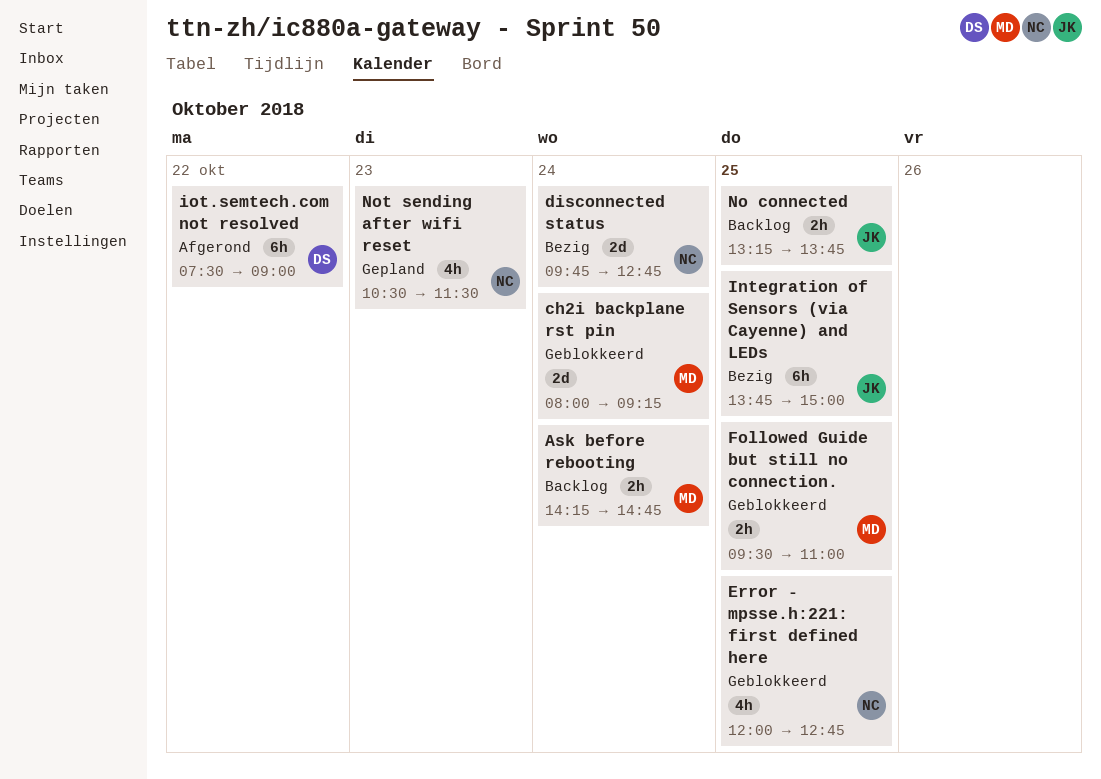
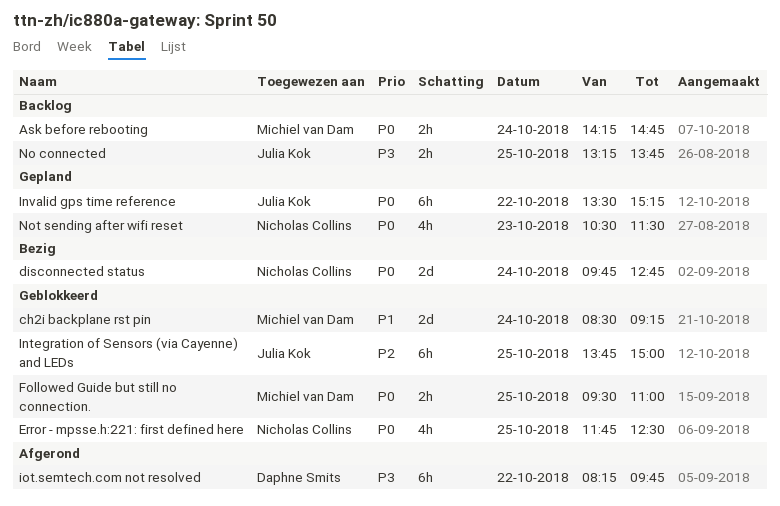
ch2i backplane rst pin, begins: 08:00 -> 08:30
Error - mpsse.h:221: first defined here, begins: 12:00 -> 11:45
Error - mpsse.h:221: first defined here, ends: 12:45 -> 12:30
Integration of Sensors (via Cayenne) and LEDs, status: Bezig -> Geblokkeerd
Invalid gps time reference: none -> present
iot.semtech.com not resolved, begins: 07:30 -> 08:15
iot.semtech.com not resolved, ends: 09:00 -> 09:45

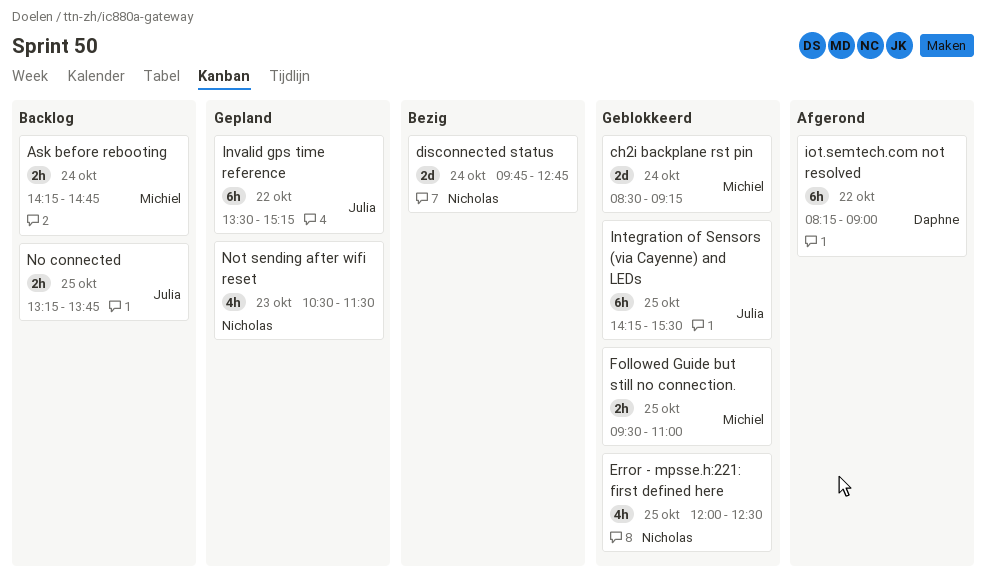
Error - mpsse.h:221: first defined here, begins: 11:45 -> 12:00
Integration of Sensors (via Cayenne) and LEDs, begins: 13:45 -> 14:15
Integration of Sensors (via Cayenne) and LEDs, ends: 15:00 -> 15:30
iot.semtech.com not resolved, ends: 09:45 -> 09:00

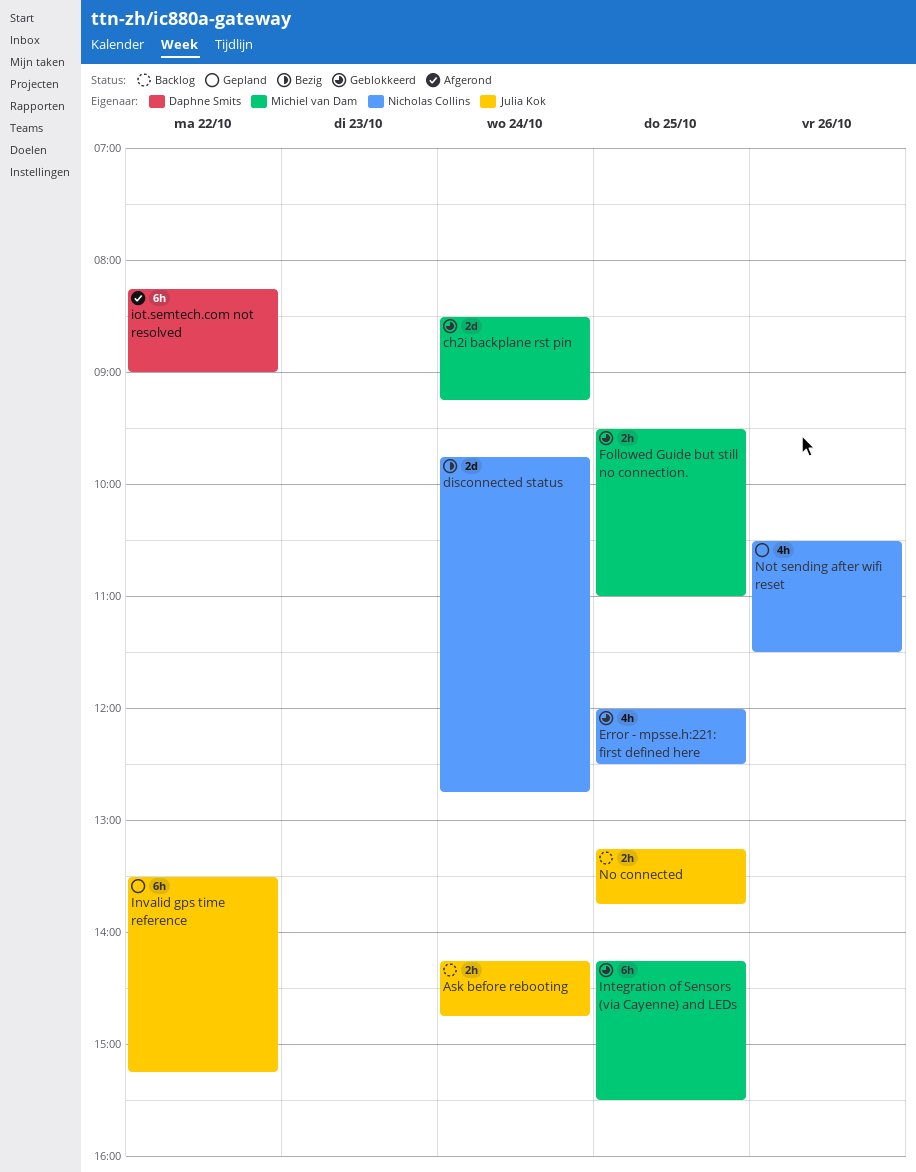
Ask before rebooting, owner: Michiel van Dam -> Julia Kok
Integration of Sensors (via Cayenne) and LEDs, owner: Julia Kok -> Michiel van Dam
Not sending after wifi reset, day: Oct 23 -> Oct 26

